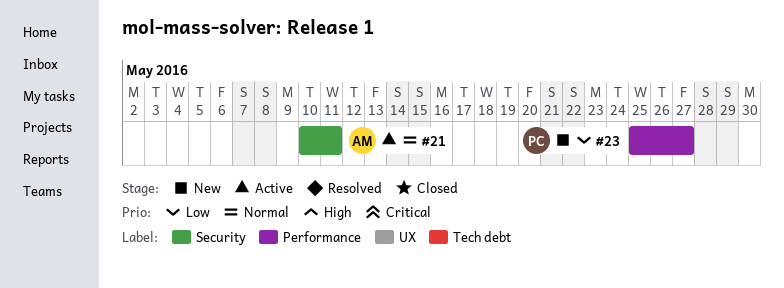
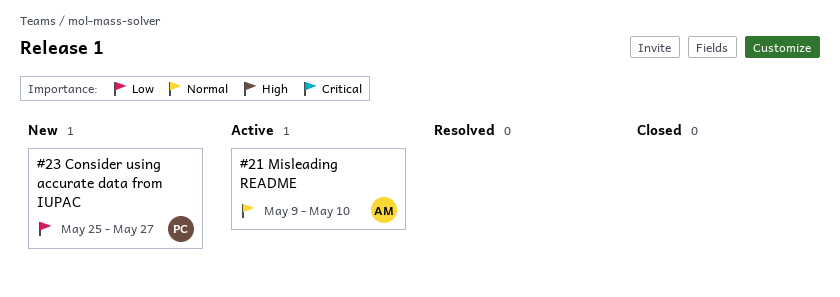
#21, start: May 10 -> May 9
#21, due: May 11 -> May 10

